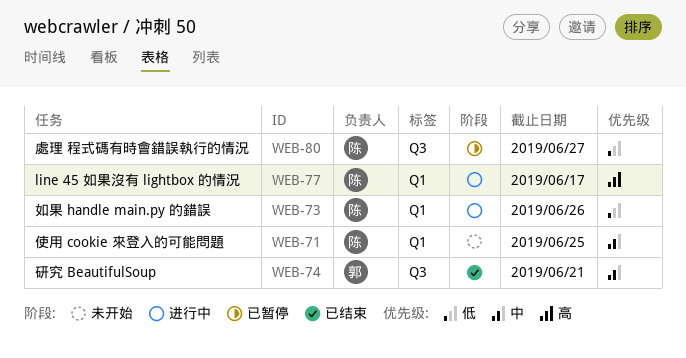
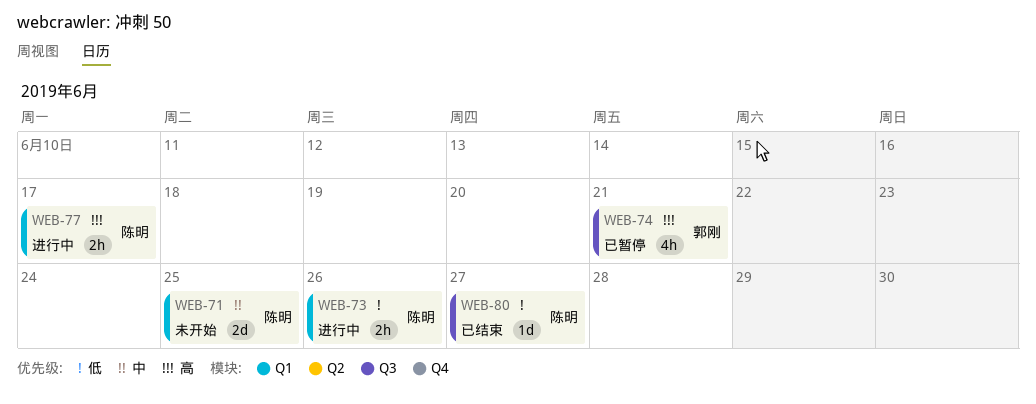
WEB-74, status: 已结束 -> 已暂停
WEB-74, priority: 中 -> 高
WEB-80, status: 已暂停 -> 已结束

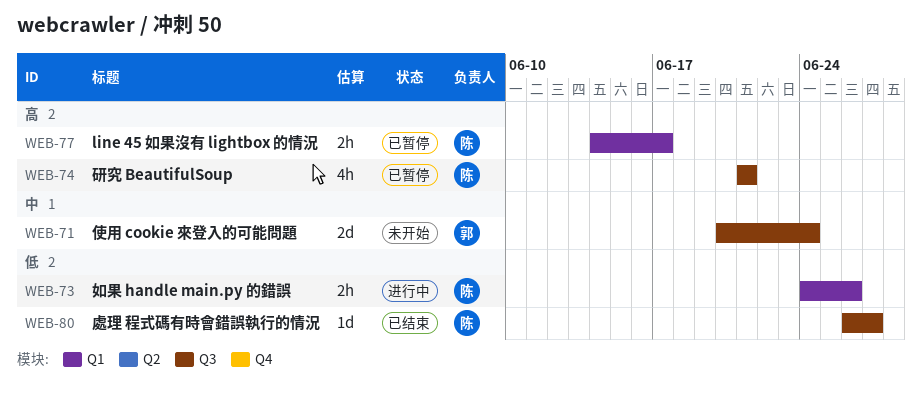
WEB-71, owner: 陈明 -> 郭刚
WEB-71, label: Q1 -> Q3
WEB-71, due: Jun 25 -> Jun 24
WEB-74, owner: 郭刚 -> 陈明
WEB-77, status: 进行中 -> 已暂停

